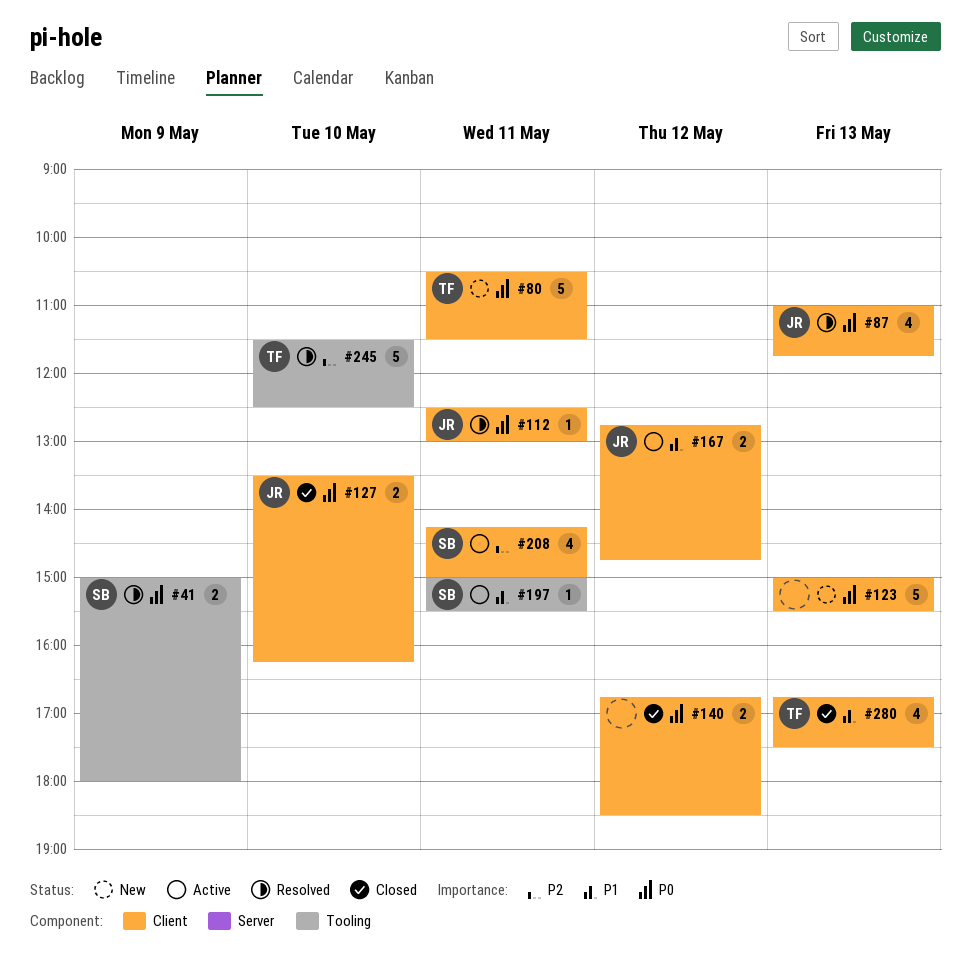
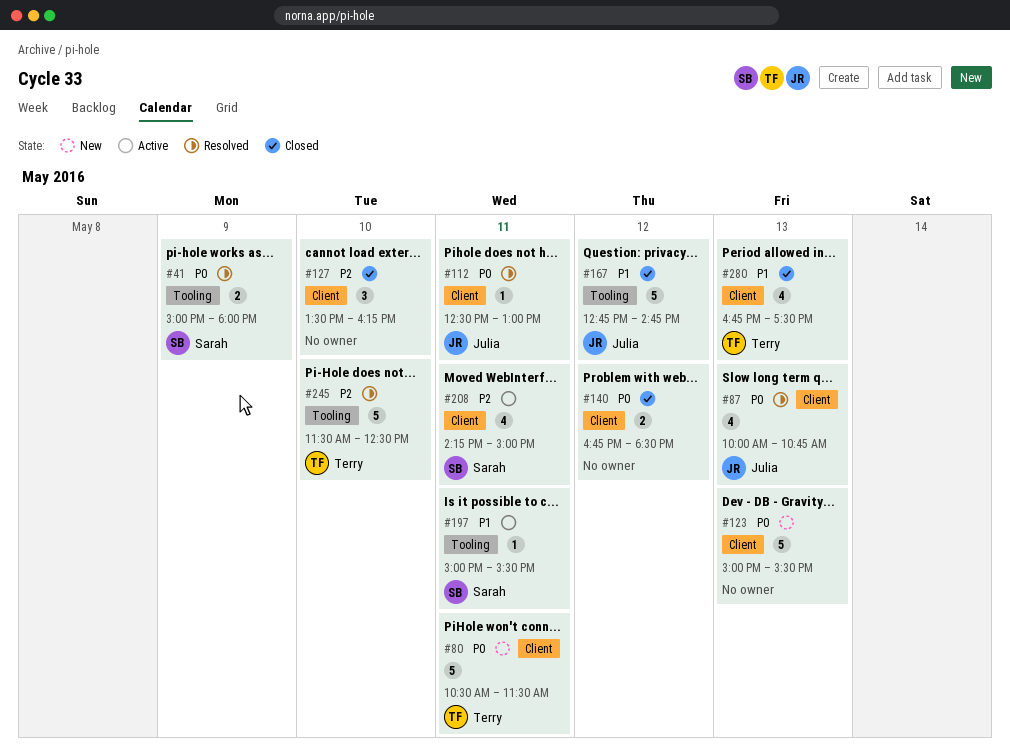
#87, begins: 11:00 -> 10:00
#87, ends: 11:45 -> 10:45
#127, owner: Julia -> none
#127, priority: P0 -> P2
#127, estimate: 2 -> 3
#167, status: Active -> Closed
#167, label: Client -> Tooling
#167, estimate: 2 -> 5

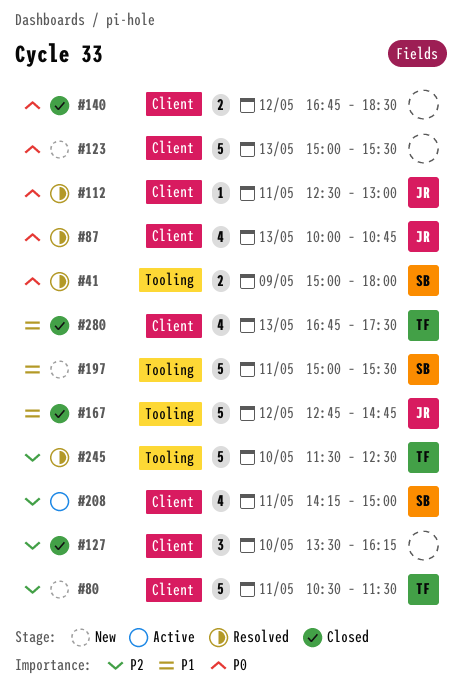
#80, priority: P0 -> P2
#197, status: Active -> New
#197, estimate: 1 -> 5

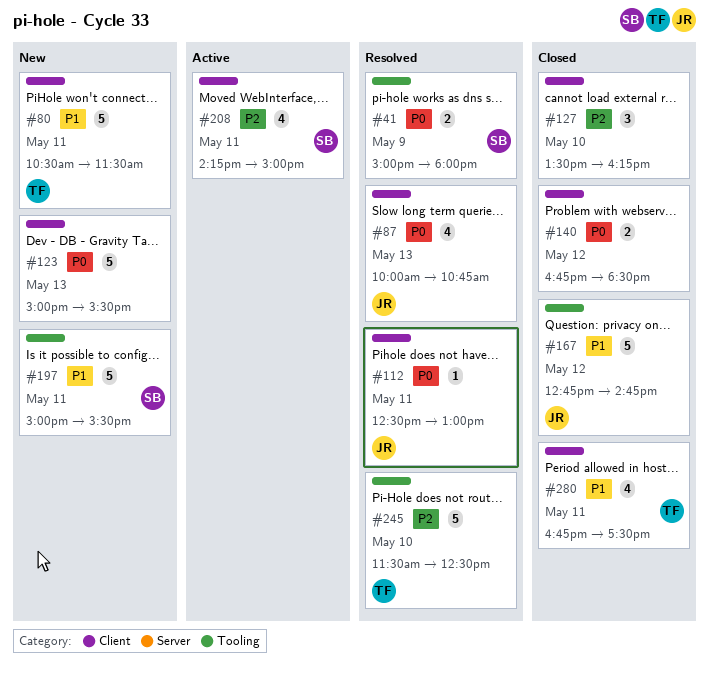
#80, priority: P2 -> P1
#280, day: May 13 -> May 11

